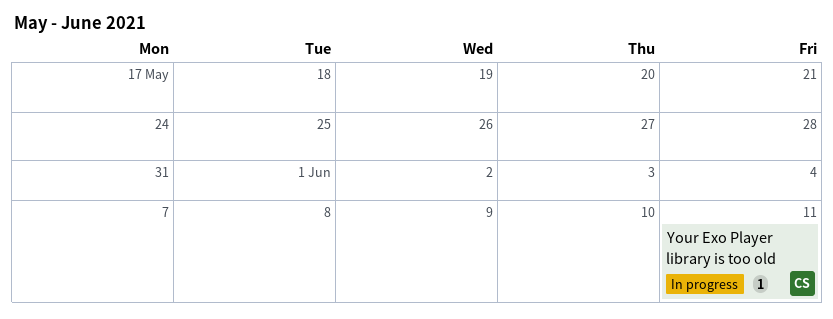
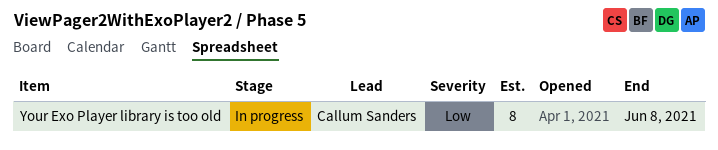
Your Exo Player library is too old, estimate: 1 -> 8
Your Exo Player library is too old, due: Jun 11 -> Jun 8

